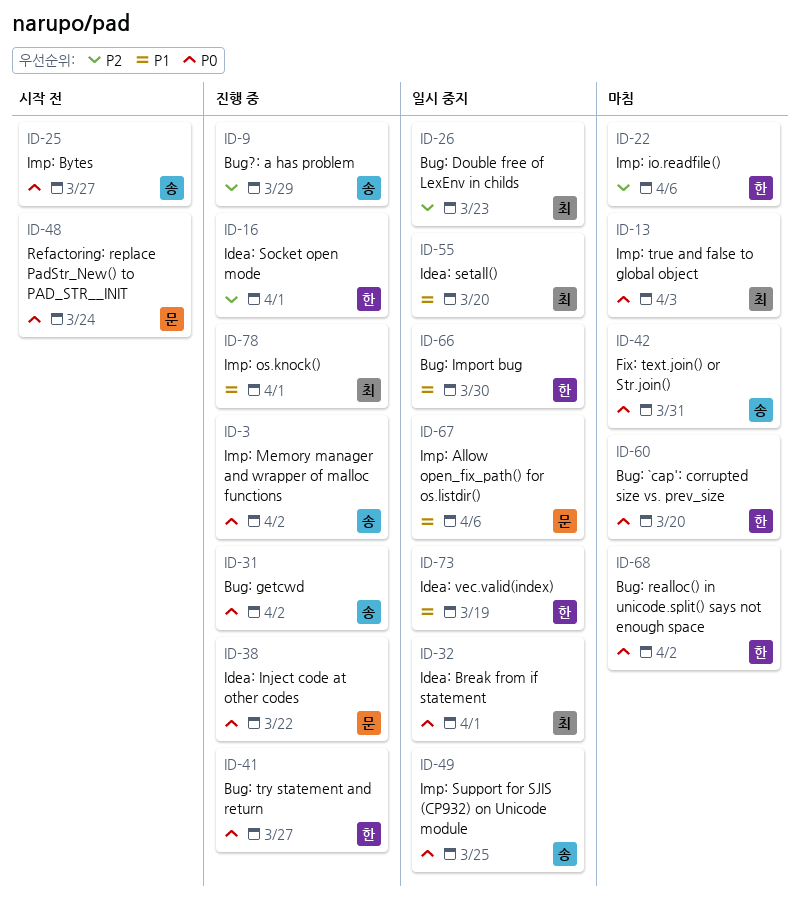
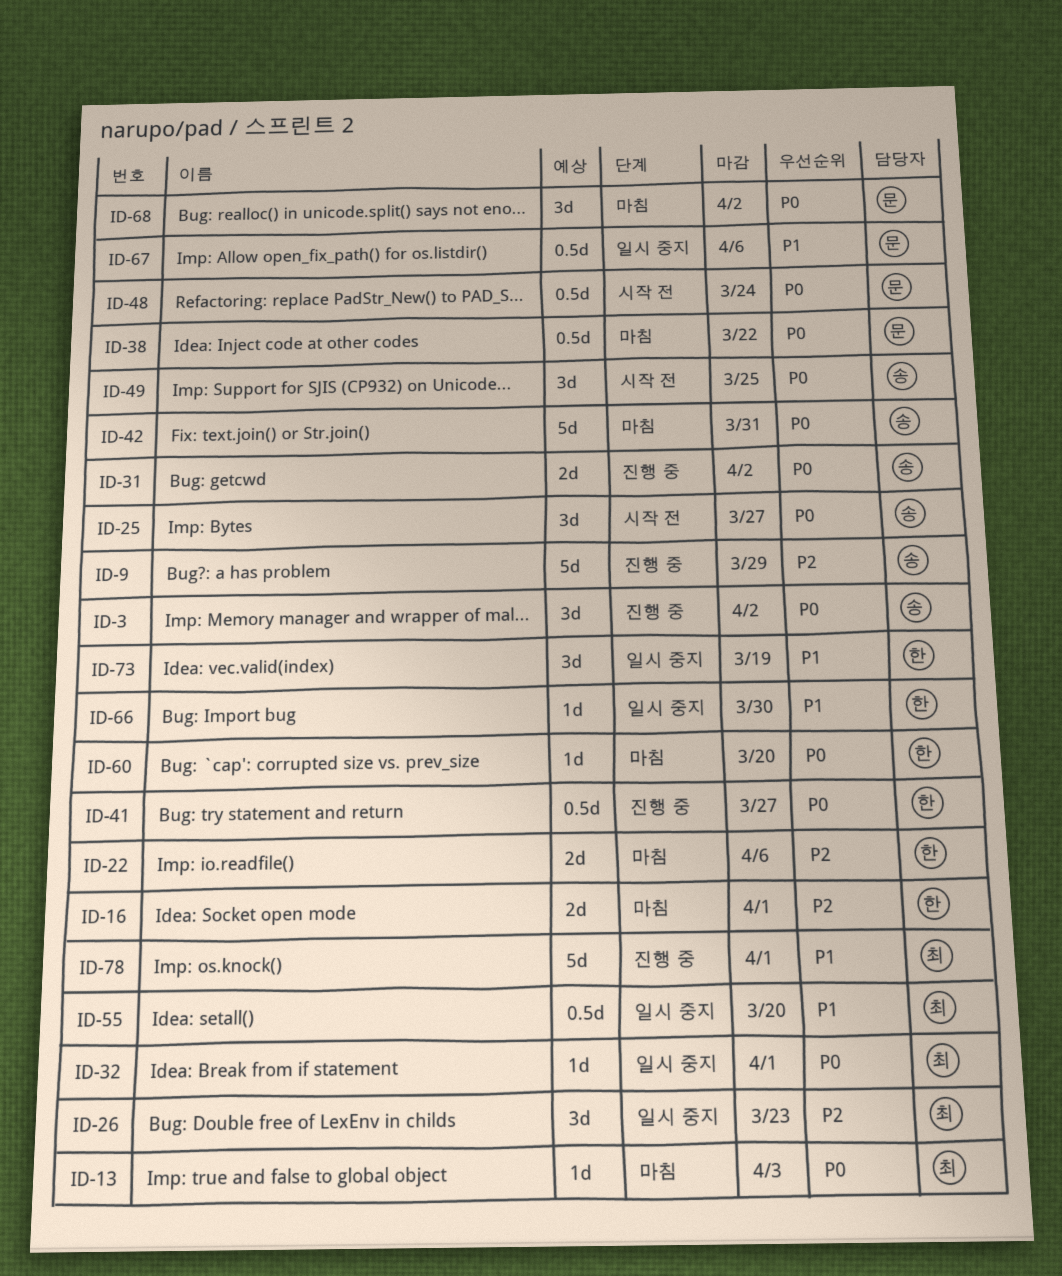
ID-16, status: 진행 중 -> 마침
ID-38, status: 진행 중 -> 마침
ID-49, status: 일시 중지 -> 시작 전
ID-68, owner: 한 -> 문

